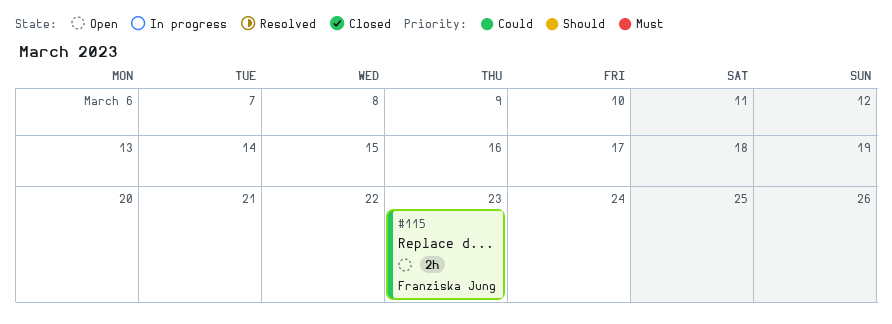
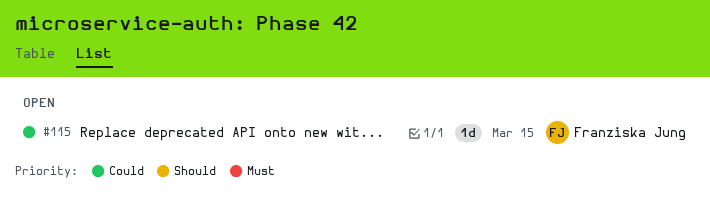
#115, estimate: 2h -> 1d
#115, due: Mar 23 -> Mar 15

